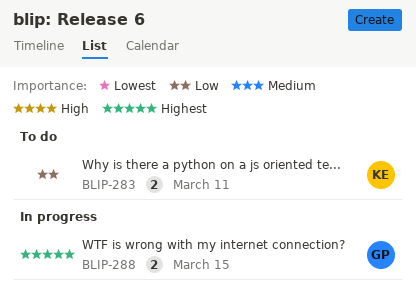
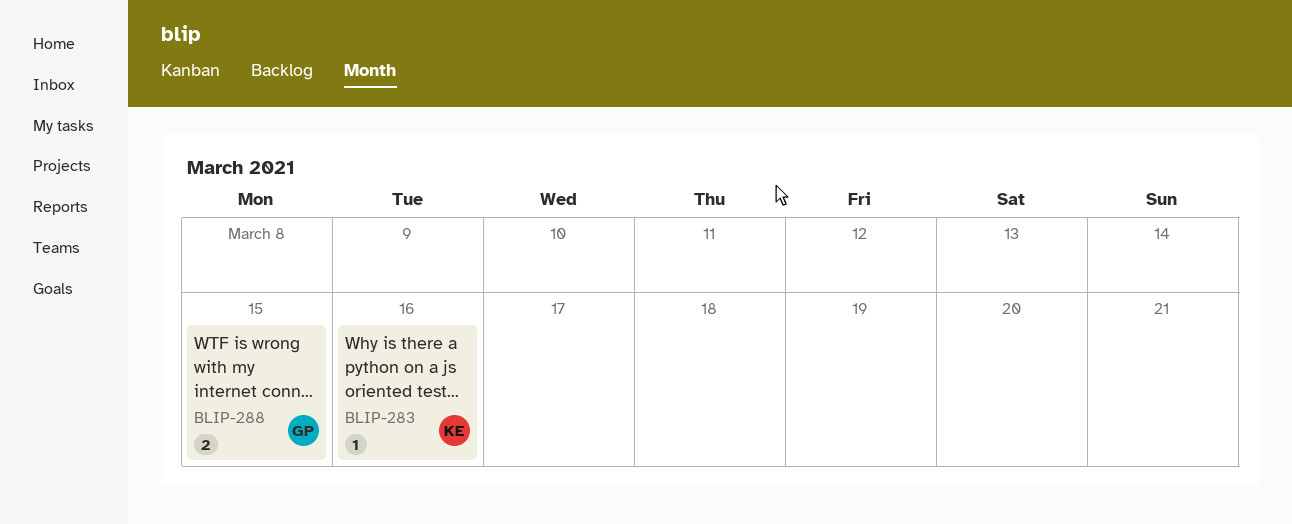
BLIP-283, estimate: 2 -> 1
BLIP-283, due: Mar 11 -> Mar 16

